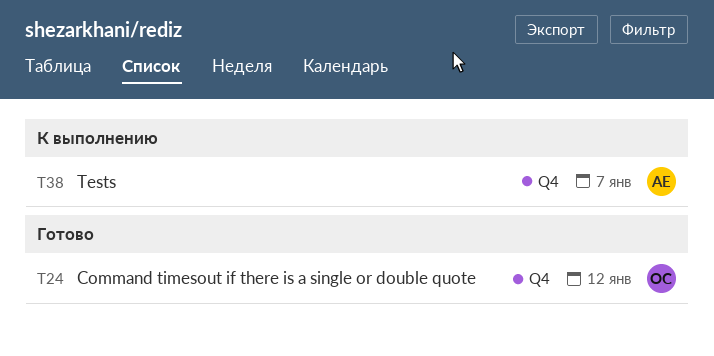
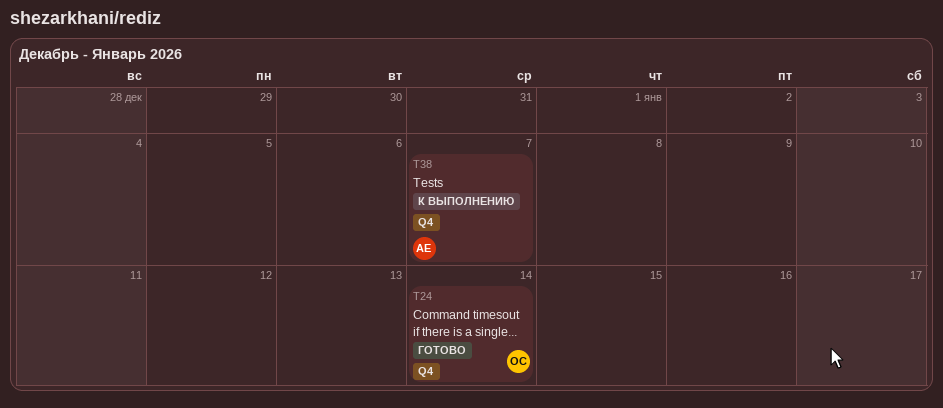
T24, due: Jan 12 -> Jan 14

